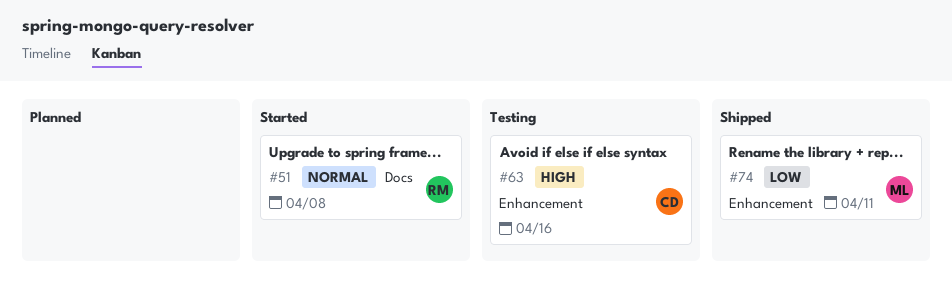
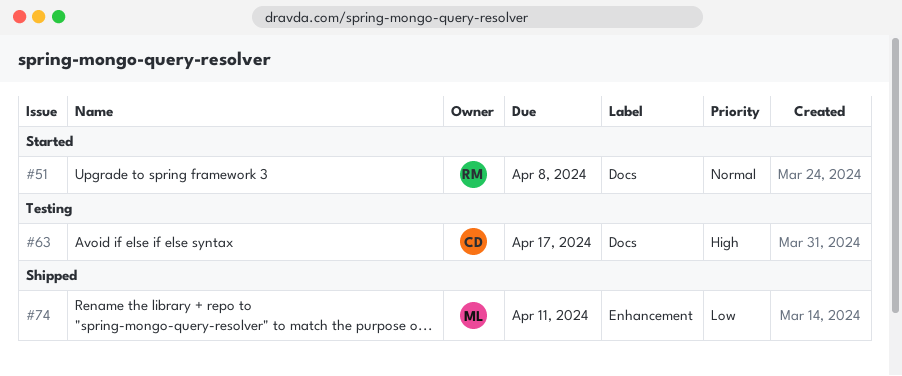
#63, label: Enhancement -> Docs
#63, due: Apr 16 -> Apr 17

